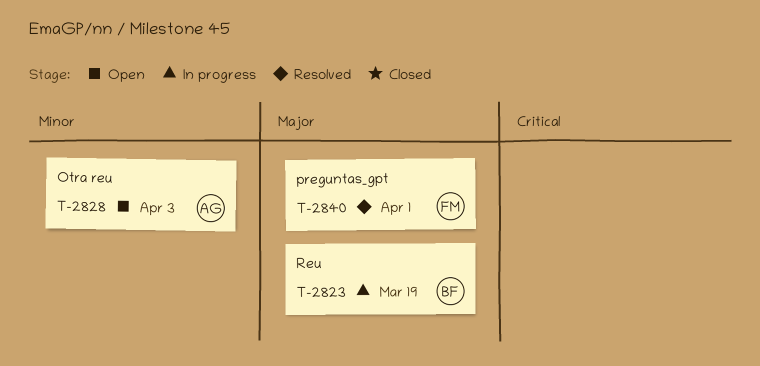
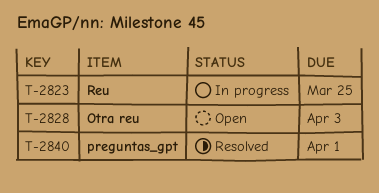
T-2823, due: Mar 19 -> Mar 25

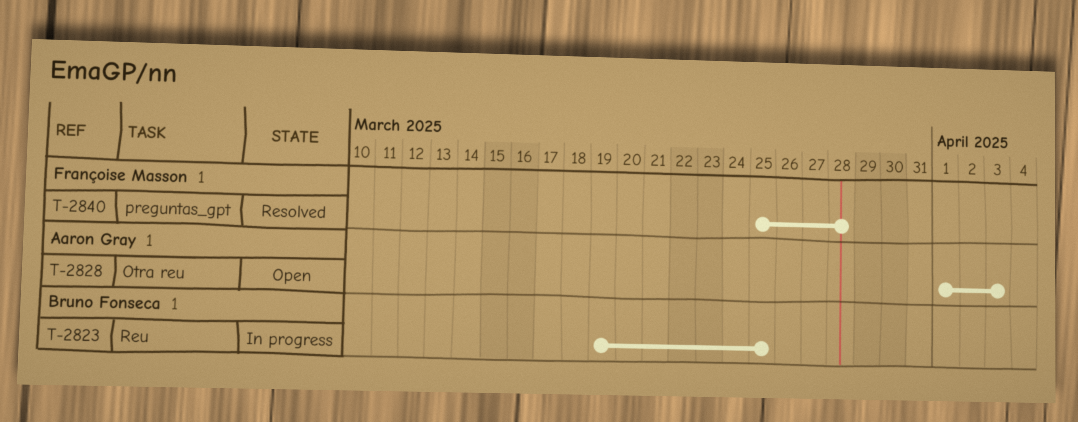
T-2840, due: Apr 1 -> Mar 28

